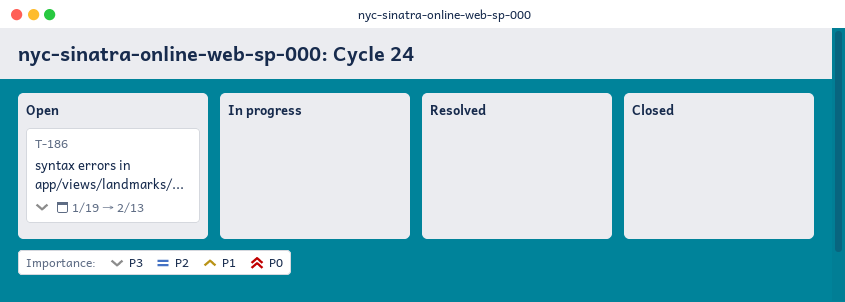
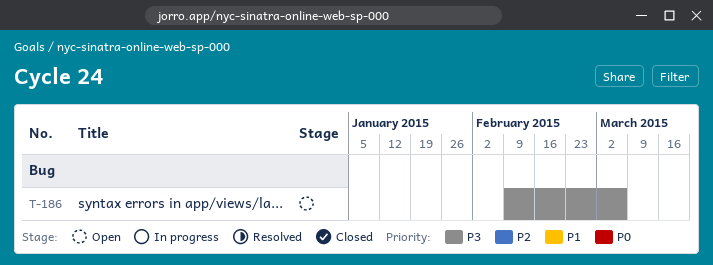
T-186, start: Jan 19 -> Feb 9
T-186, due: Feb 13 -> Mar 6

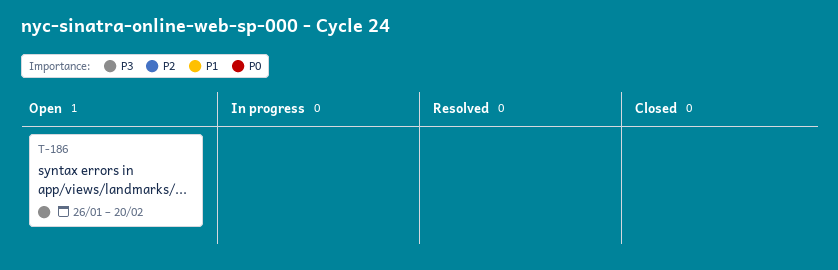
T-186, start: Feb 9 -> Jan 26
T-186, due: Mar 6 -> Feb 20

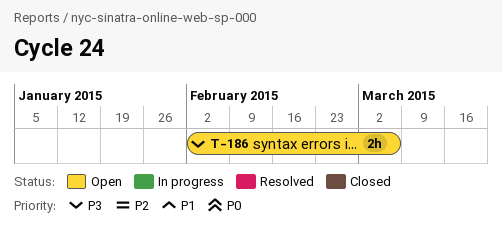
T-186, start: Jan 26 -> Feb 2
T-186, due: Feb 20 -> Mar 6

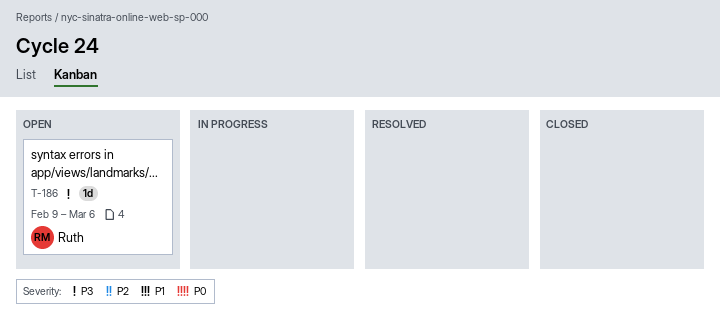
T-186, estimate: 2h -> 1d
T-186, start: Feb 2 -> Feb 9

